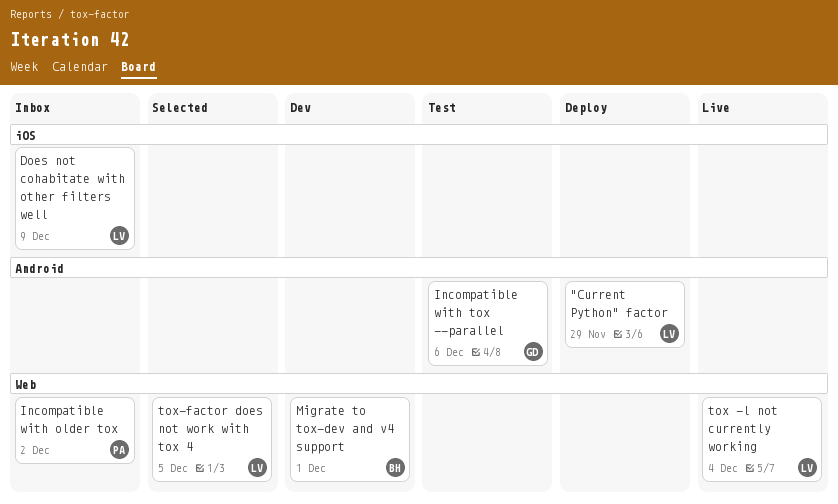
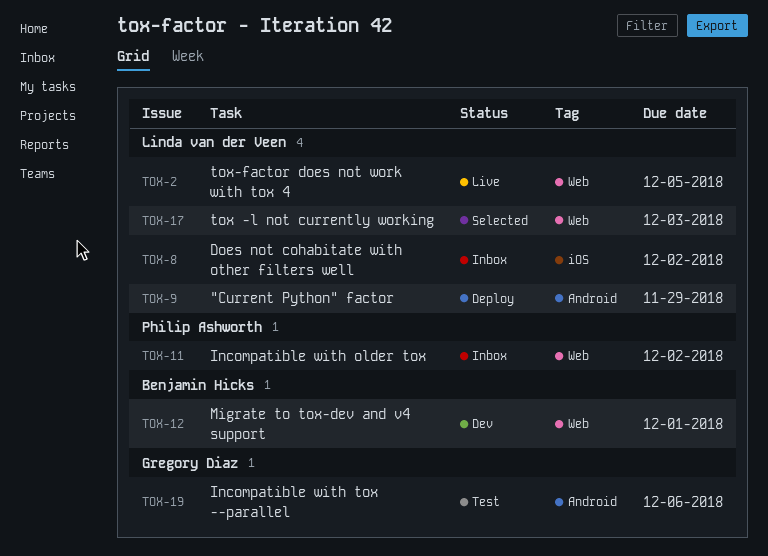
Does not cohabitate with other filters well, due: Dec 9 -> Dec 2
tox -l not currently working, status: Live -> Selected
tox -l not currently working, due: Dec 4 -> Dec 3
tox-factor does not work with tox 4, status: Selected -> Live

